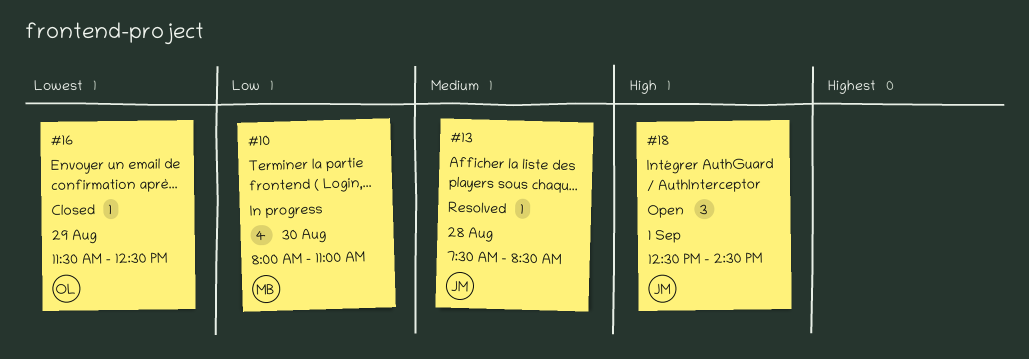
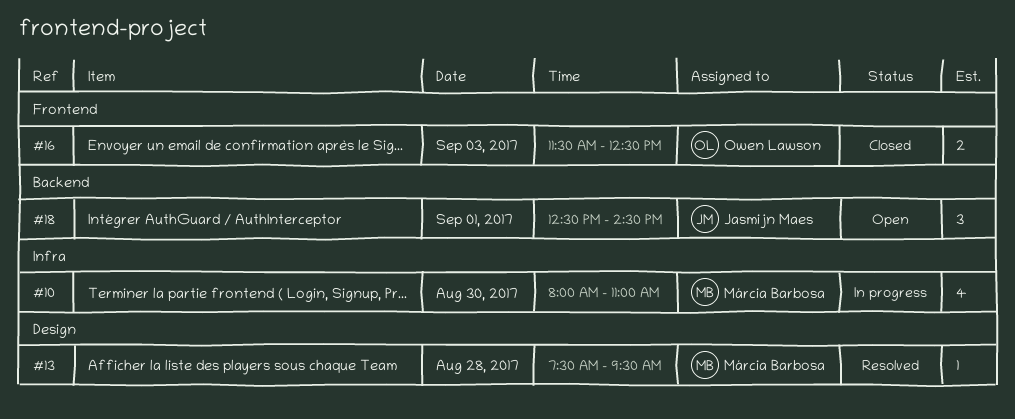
#13, owner: Jasmijn Maes -> Márcia Barbosa
#13, ends: 08:30 -> 09:30
#16, estimate: 1 -> 2
#16, day: Aug 29 -> Sep 3

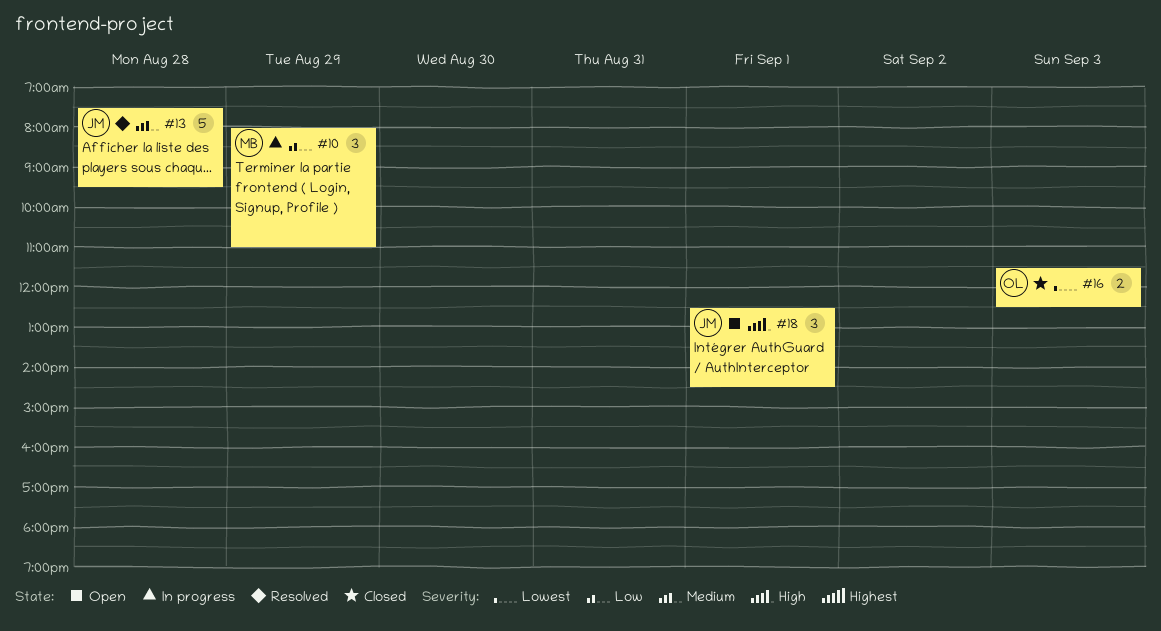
#10, estimate: 4 -> 3
#10, day: Aug 30 -> Aug 29
#13, owner: Márcia Barbosa -> Jasmijn Maes
#13, estimate: 1 -> 5

